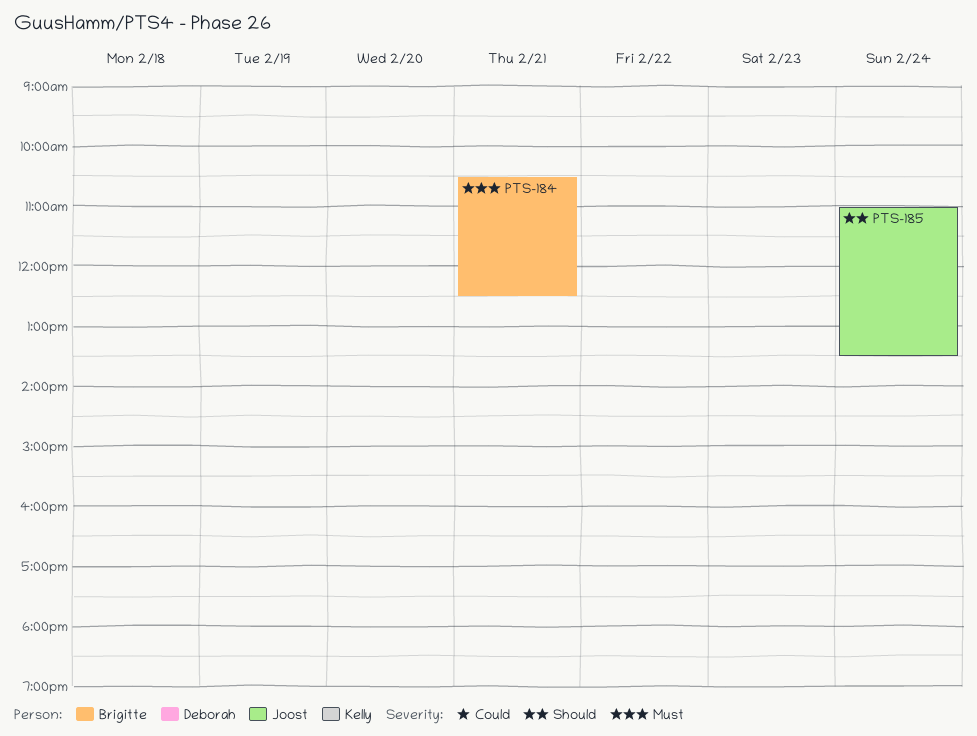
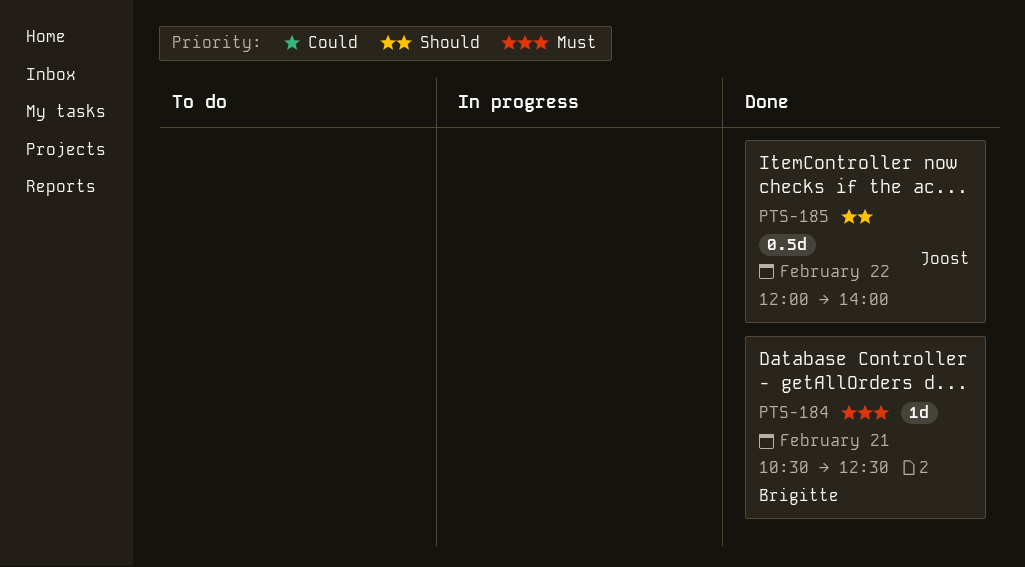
PTS-185, day: Feb 24 -> Feb 22
PTS-185, begins: 11:00 -> 12:00
PTS-185, ends: 13:30 -> 14:00

